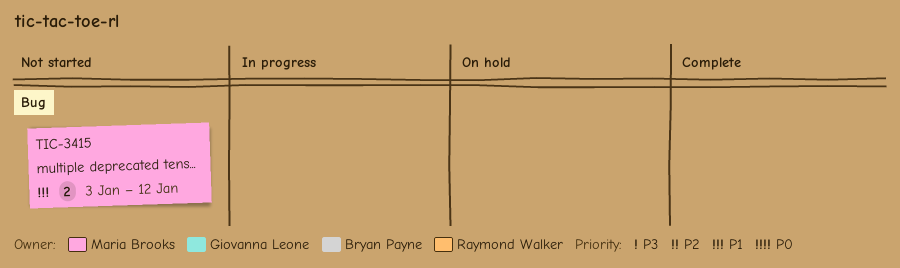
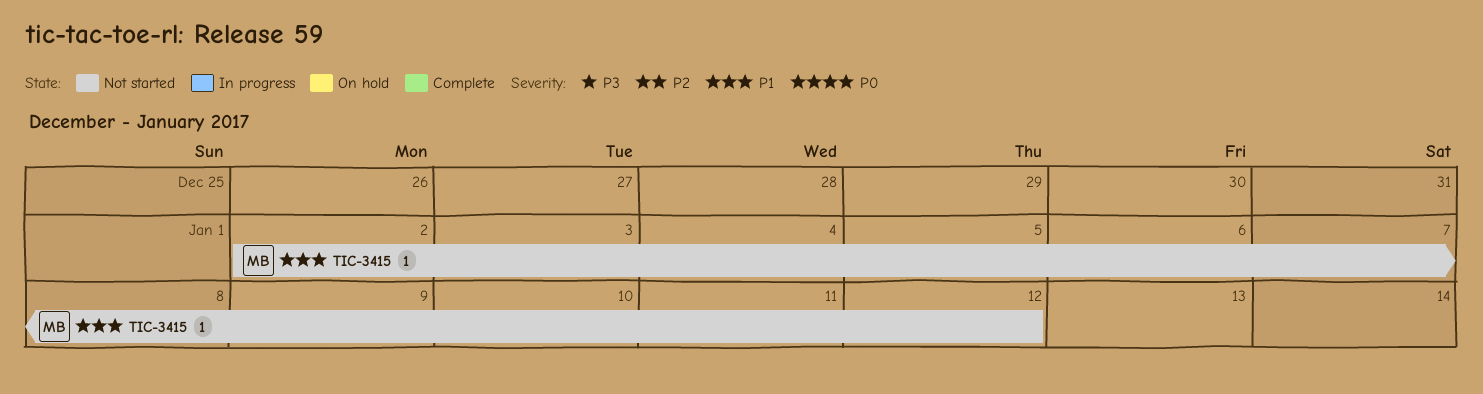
TIC-3415, estimate: 2 -> 1
TIC-3415, start: Jan 3 -> Jan 2

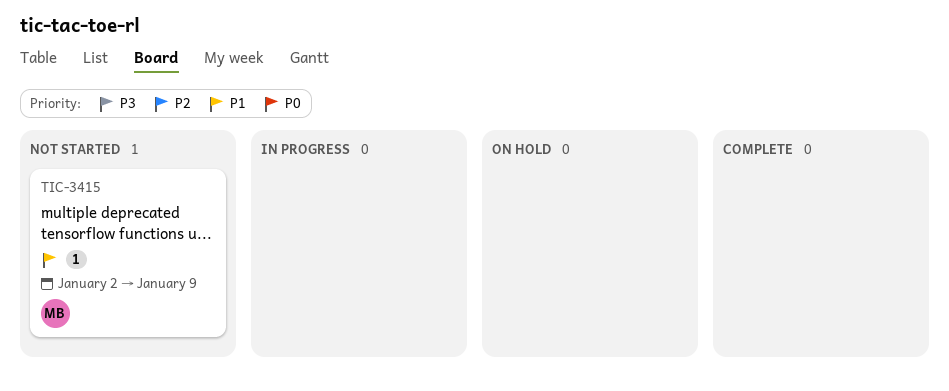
TIC-3415, due: Jan 12 -> Jan 9

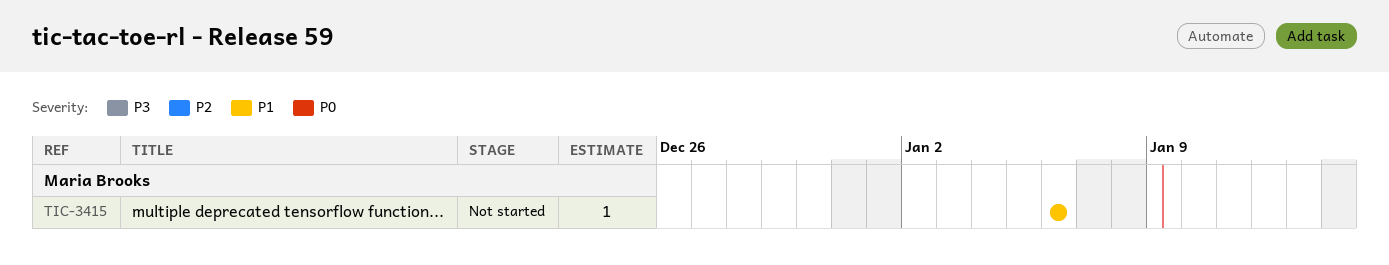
TIC-3415, start: Jan 2 -> Jan 6
TIC-3415, due: Jan 9 -> Jan 6

